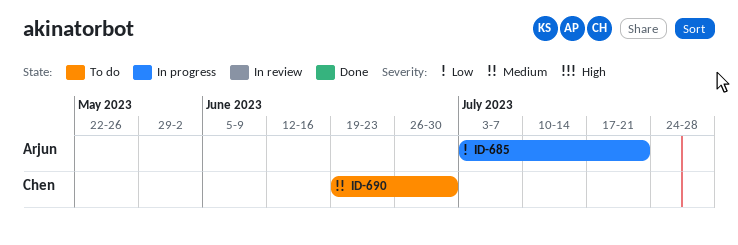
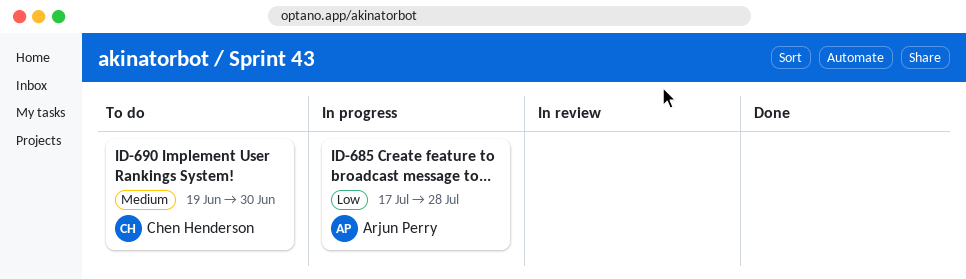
ID-685, start: Jul 3 -> Jul 17
ID-685, due: Jul 21 -> Jul 28

